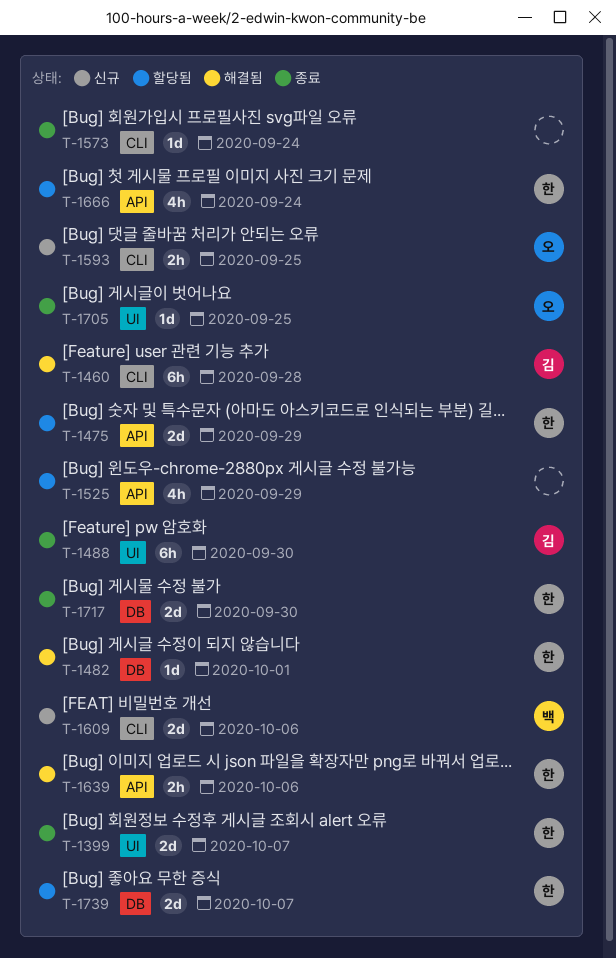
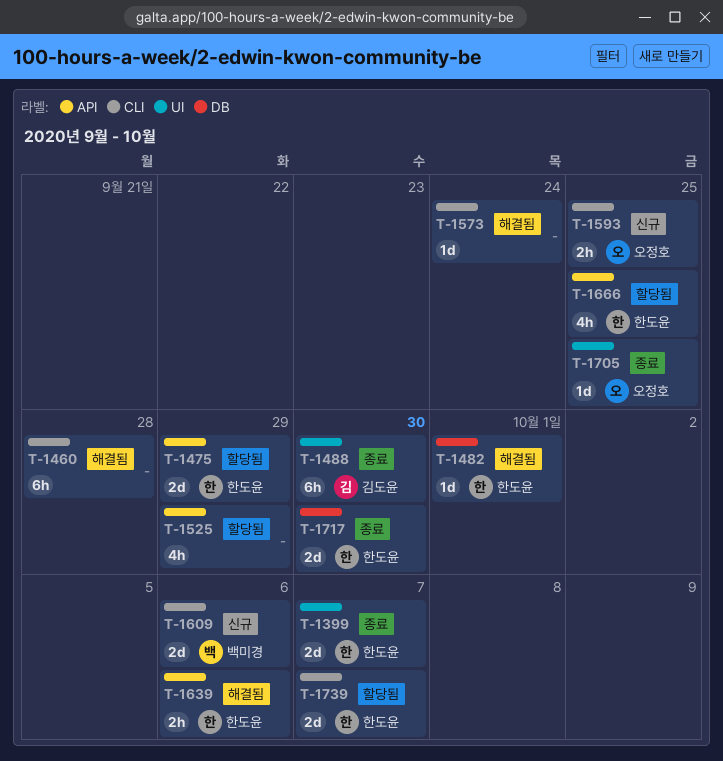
T-1460, owner: 김도윤 -> none
T-1573, status: 종료 -> 해결됨
T-1666, due: Sep 24 -> Sep 25
T-1739, label: DB -> CLI

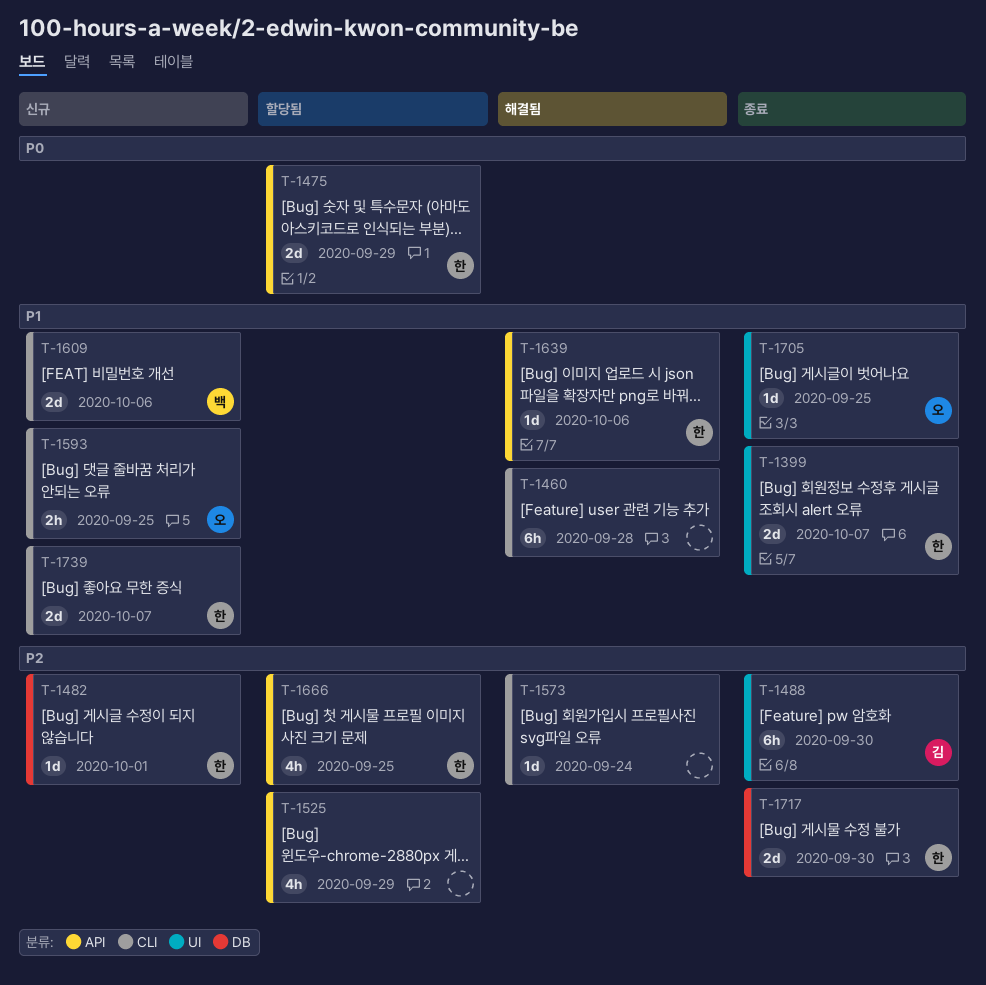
T-1482, status: 해결됨 -> 신규
T-1639, estimate: 2h -> 1d
T-1739, status: 할당됨 -> 신규

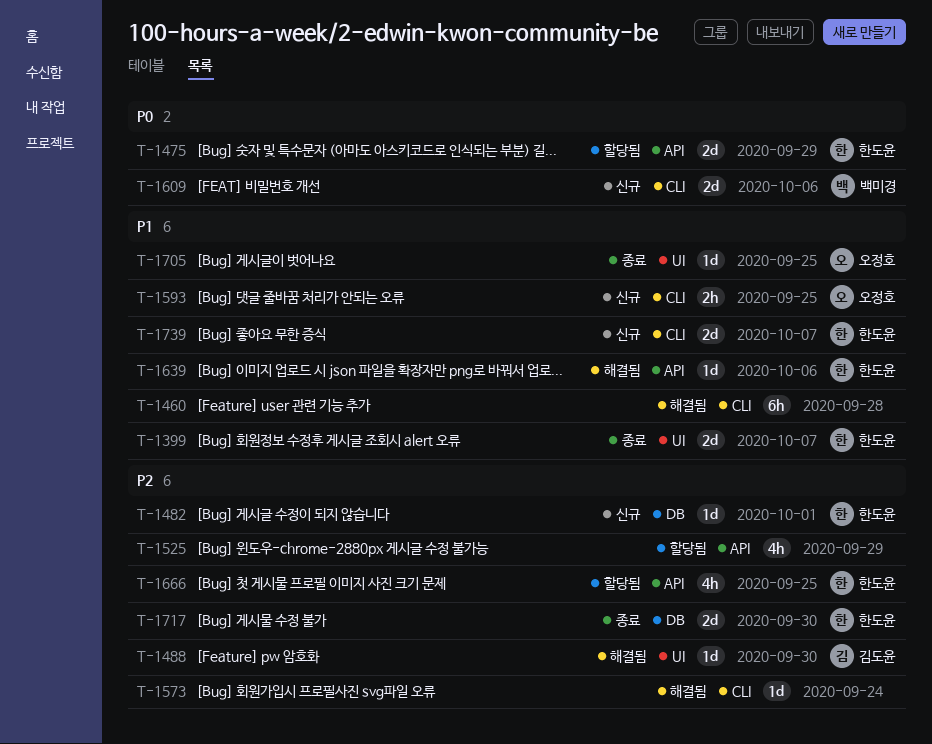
T-1488, status: 종료 -> 해결됨
T-1488, estimate: 6h -> 1d
T-1609, priority: P1 -> P0

